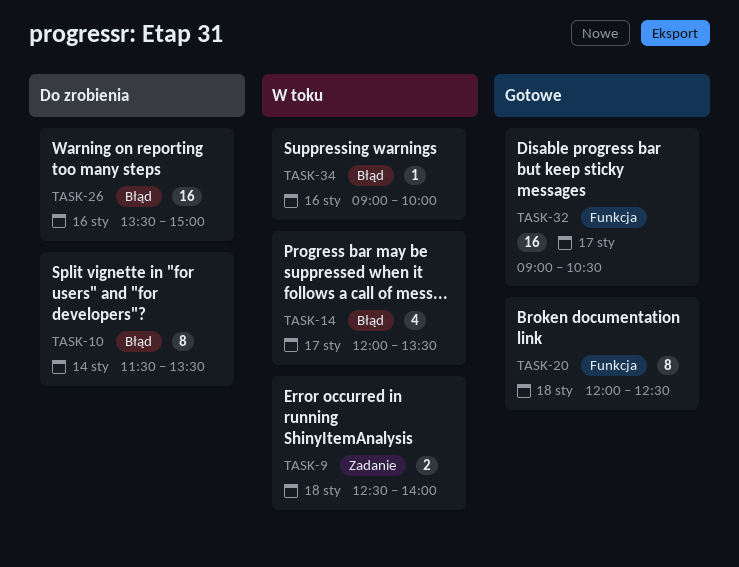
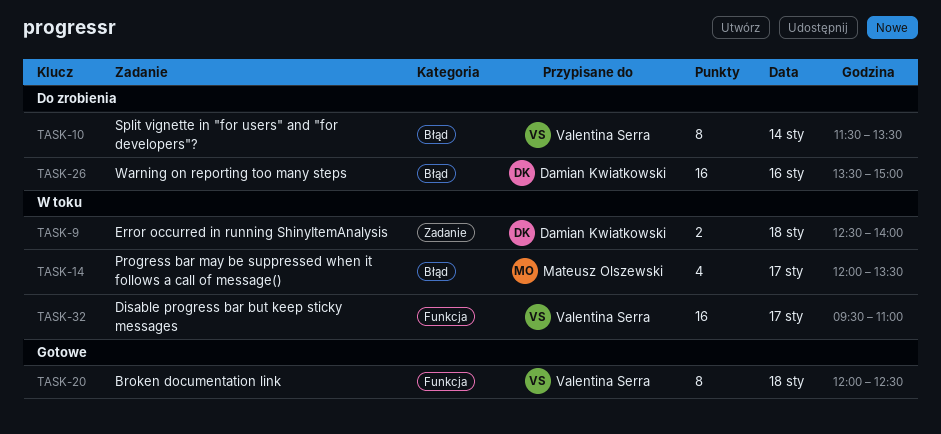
TASK-32, status: Gotowe -> W toku
TASK-32, begins: 09:00 -> 09:30
TASK-32, ends: 10:30 -> 11:00
TASK-34: present -> none

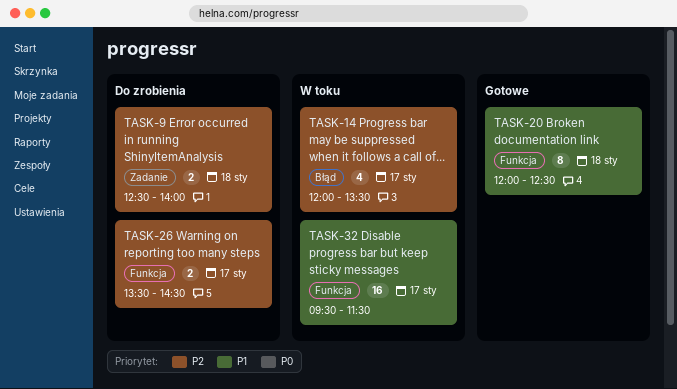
TASK-9, status: W toku -> Do zrobienia
TASK-10: present -> none
TASK-26, label: Błąd -> Funkcja
TASK-26, estimate: 16 -> 2
TASK-26, day: Jan 16 -> Jan 17
TASK-26, ends: 15:00 -> 14:30
TASK-32, ends: 11:00 -> 11:30

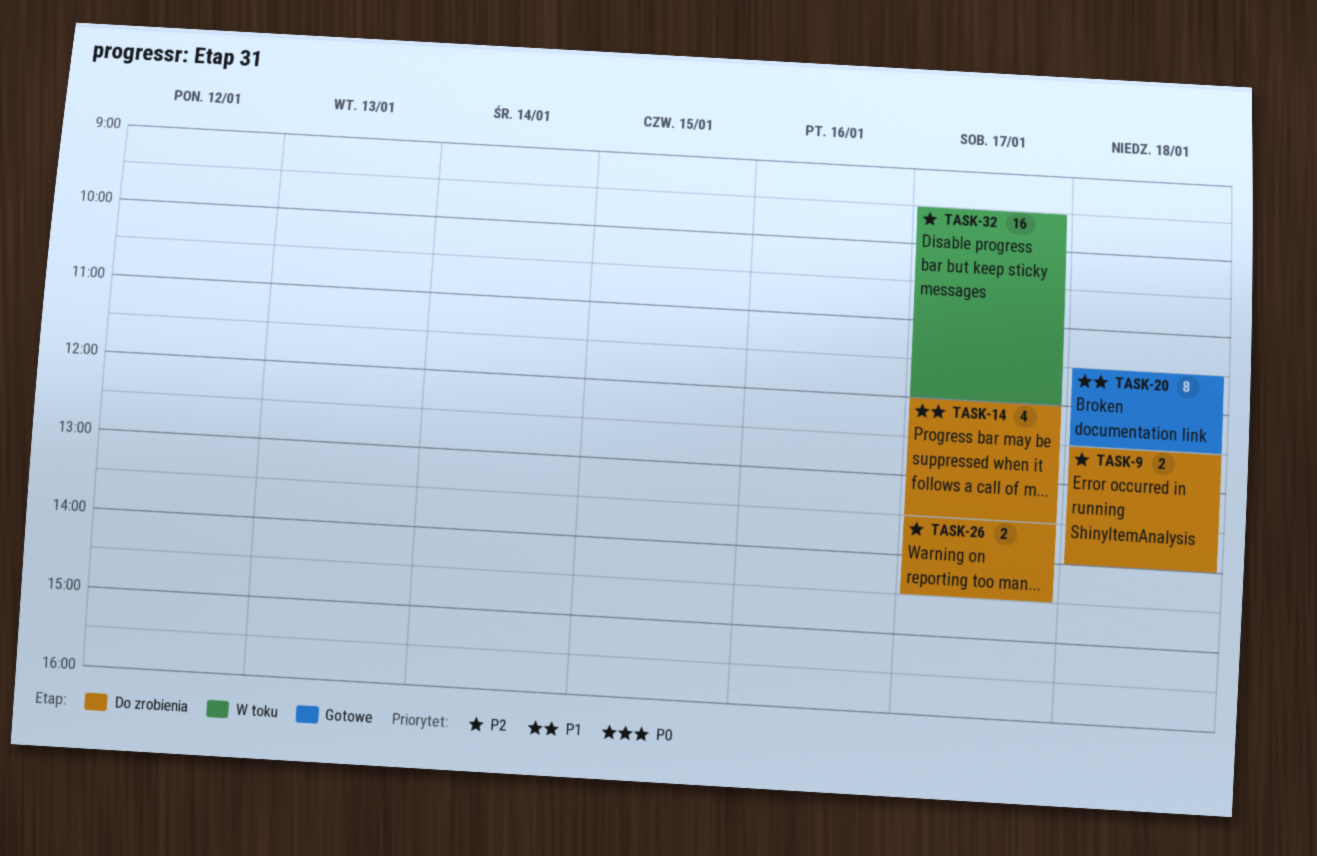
TASK-14, status: W toku -> Do zrobienia
TASK-14, priority: P2 -> P1
TASK-20, begins: 12:00 -> 11:30
TASK-32, priority: P1 -> P2
TASK-32, ends: 11:30 -> 12:00

